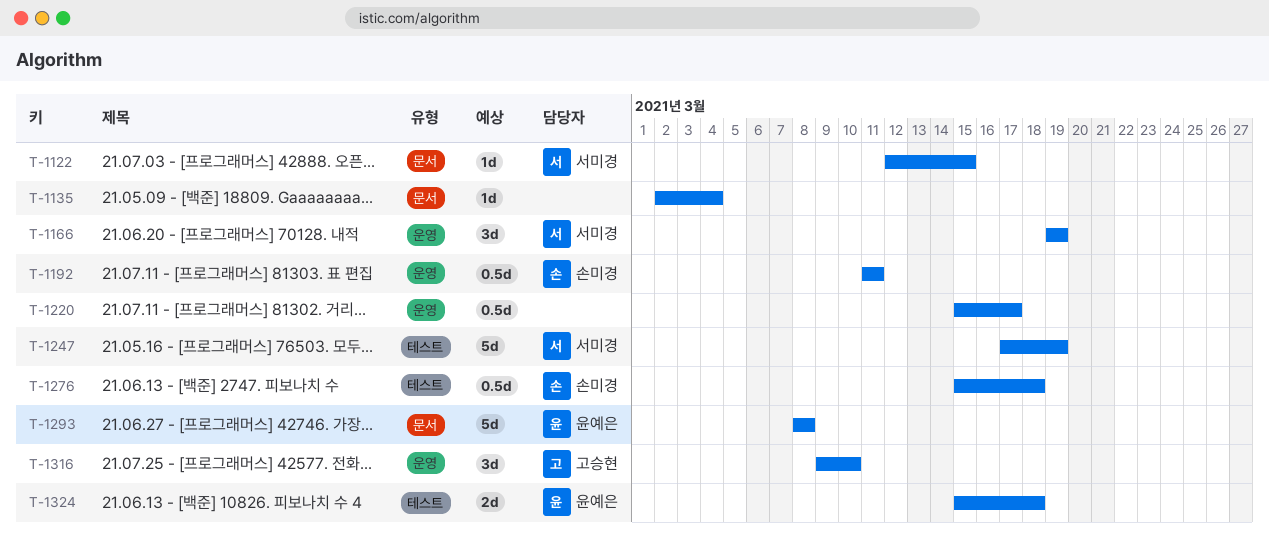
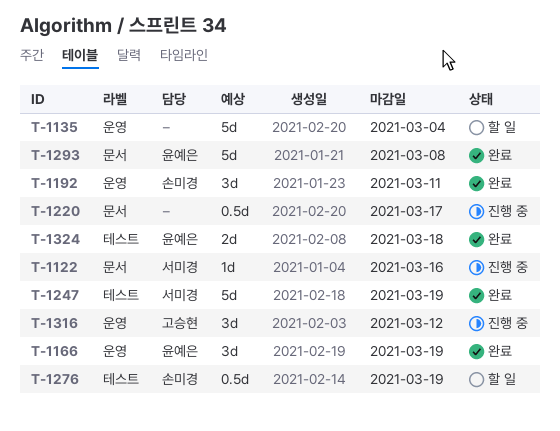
T-1122, due: Mar 15 -> Mar 16
T-1135, label: 문서 -> 운영
T-1135, estimate: 1d -> 5d
T-1166, owner: 서미경 -> 윤예은
T-1192, estimate: 0.5d -> 3d
T-1220, label: 운영 -> 문서
T-1276, due: Mar 18 -> Mar 19
T-1316, due: Mar 10 -> Mar 12

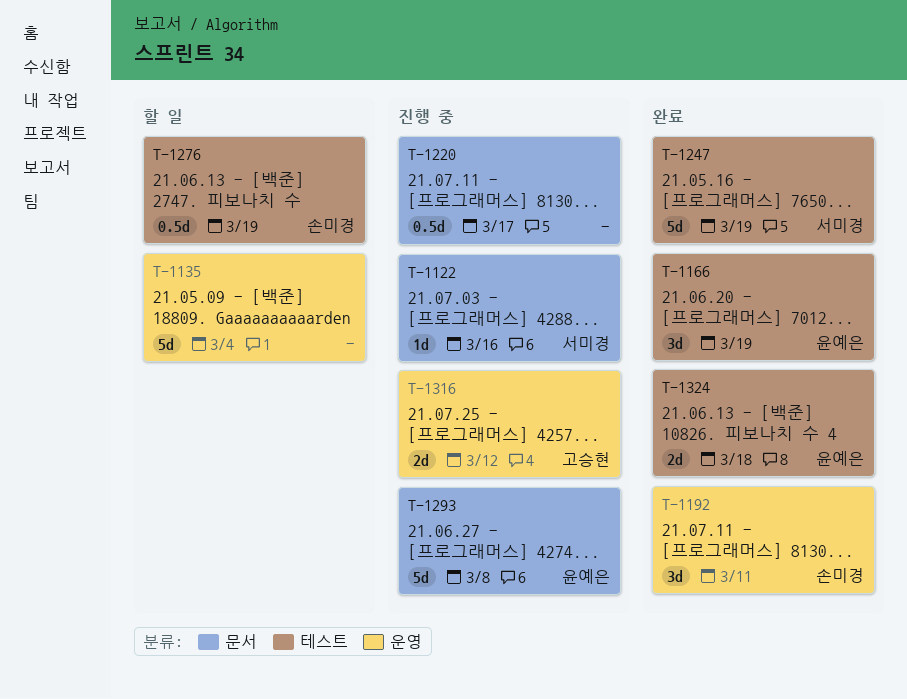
T-1166, label: 운영 -> 테스트
T-1293, status: 완료 -> 진행 중
T-1316, estimate: 3d -> 2d

